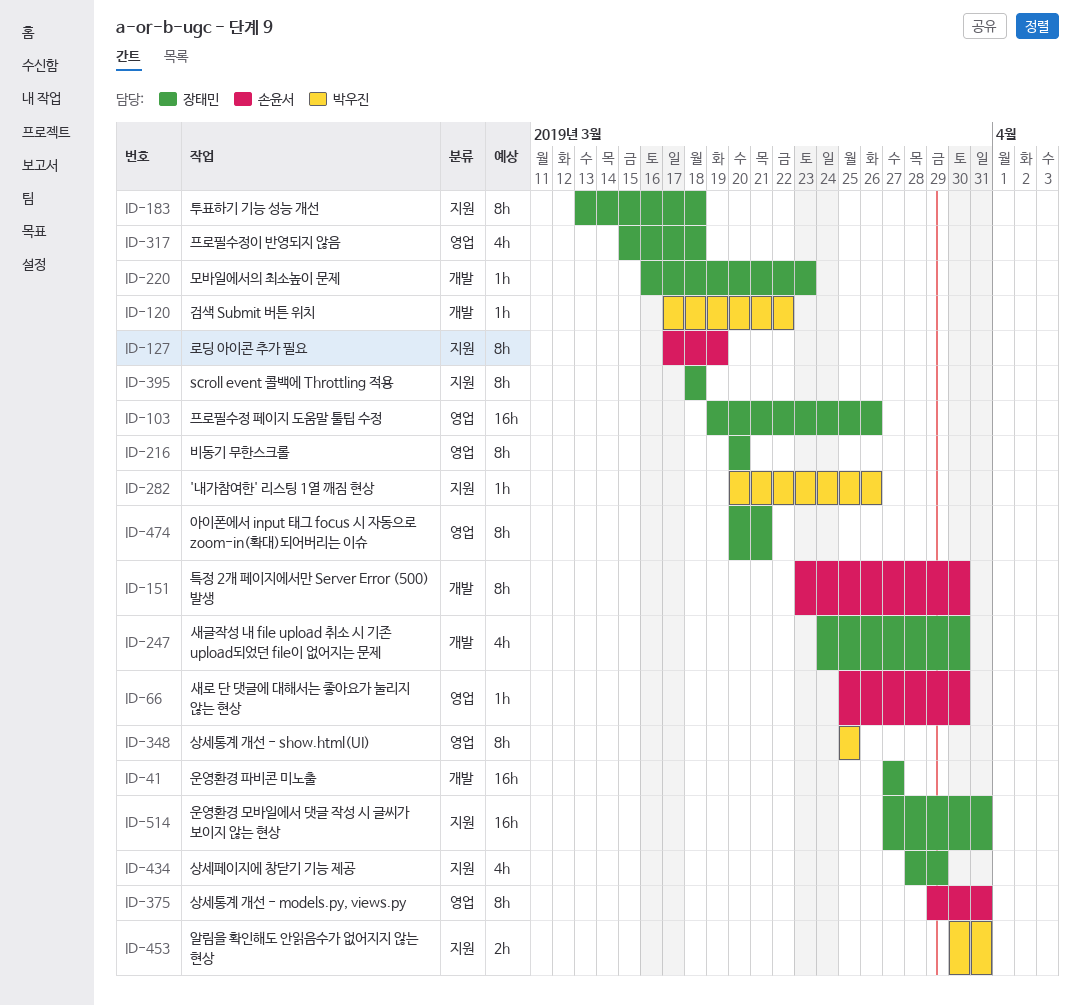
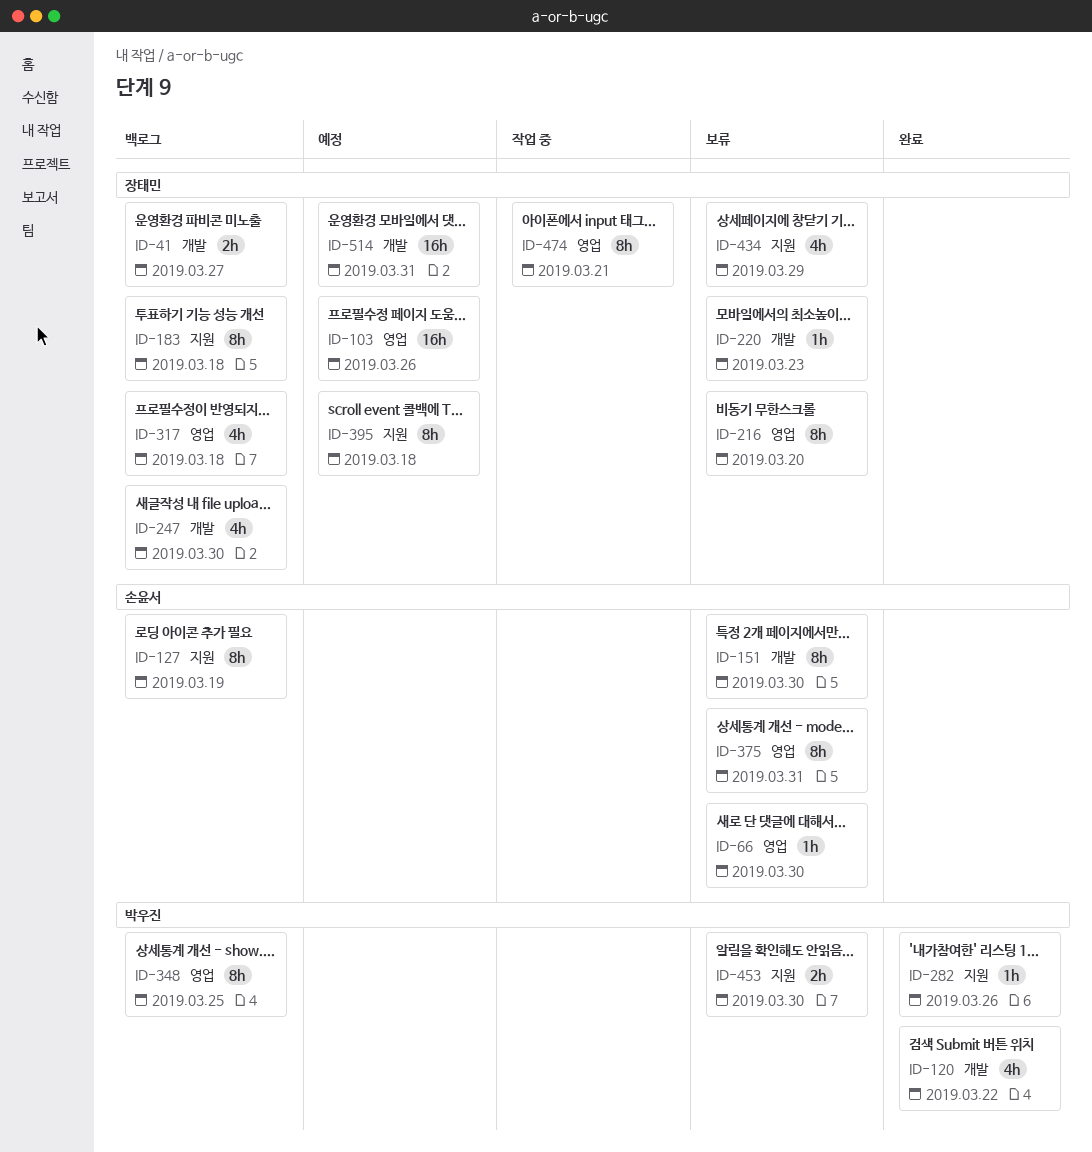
ID-41, estimate: 16h -> 2h
ID-120, estimate: 1h -> 4h
ID-453, due: Mar 31 -> Mar 30
ID-514, label: 지원 -> 개발

